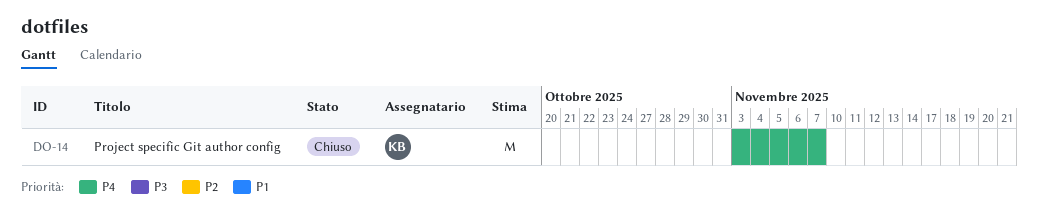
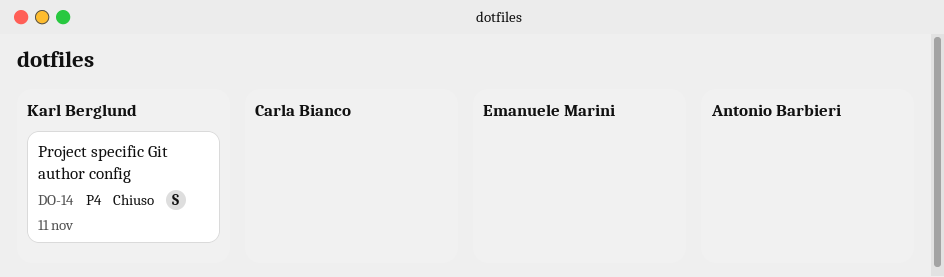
DO-14, estimate: M -> S
DO-14, due: Nov 7 -> Nov 11

